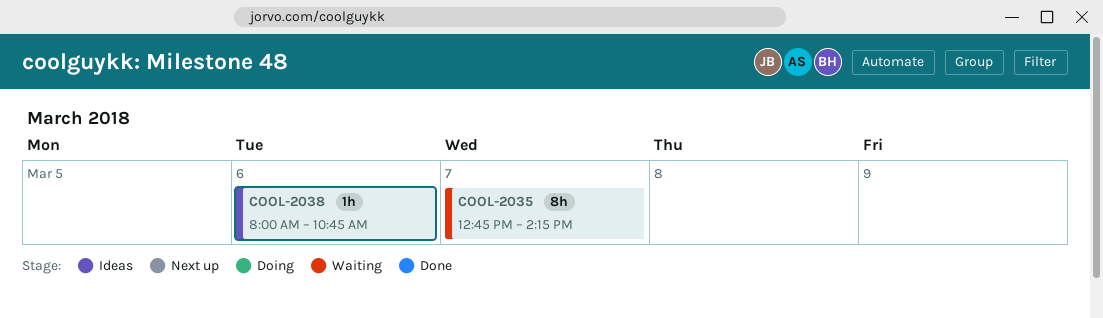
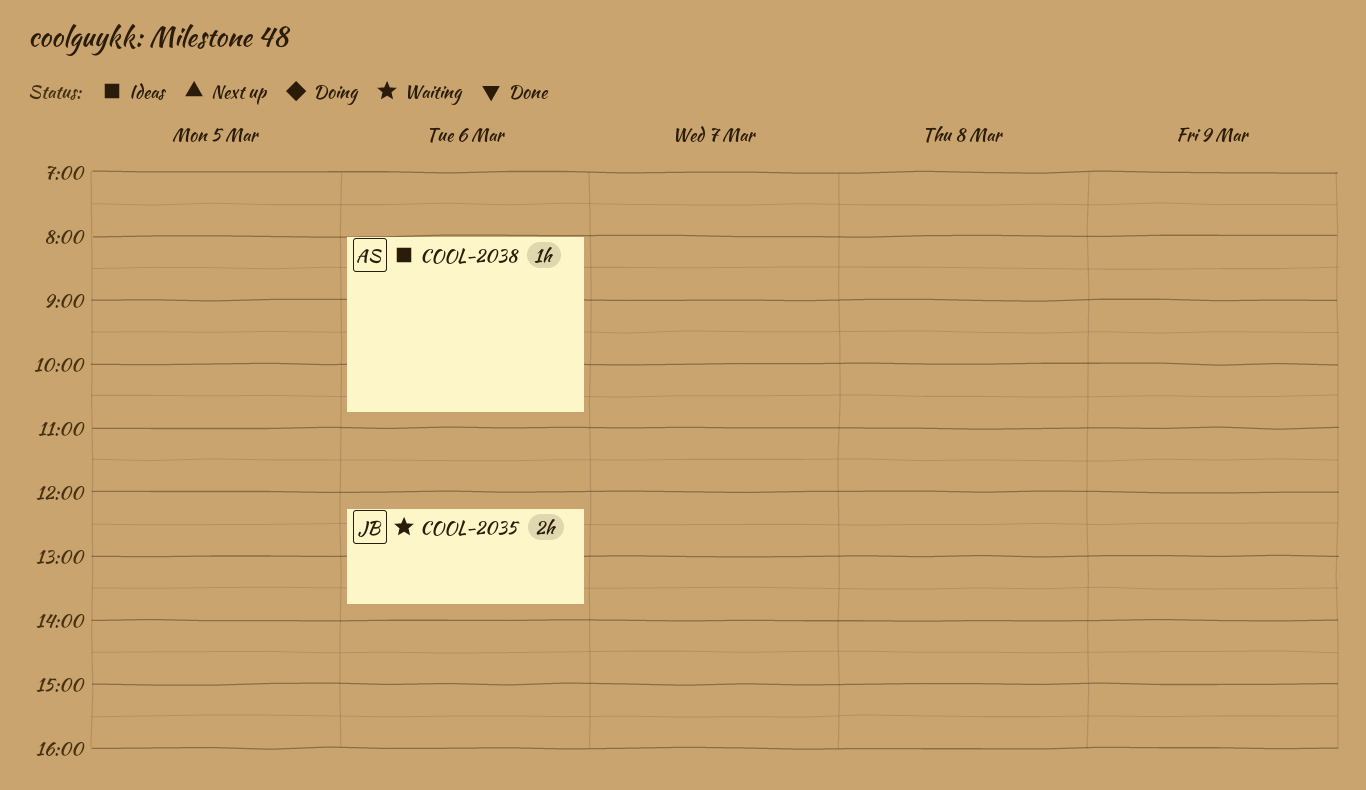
COOL-2035, estimate: 8h -> 2h
COOL-2035, day: Mar 7 -> Mar 6
COOL-2035, begins: 12:45 -> 12:15
COOL-2035, ends: 14:15 -> 13:45

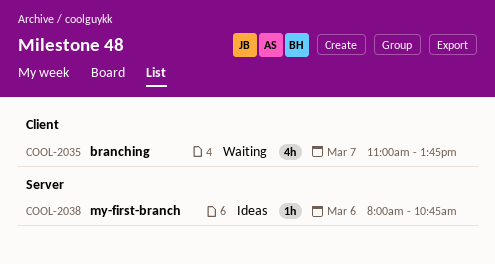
COOL-2035, estimate: 2h -> 4h
COOL-2035, day: Mar 6 -> Mar 7
COOL-2035, begins: 12:15 -> 11:00

